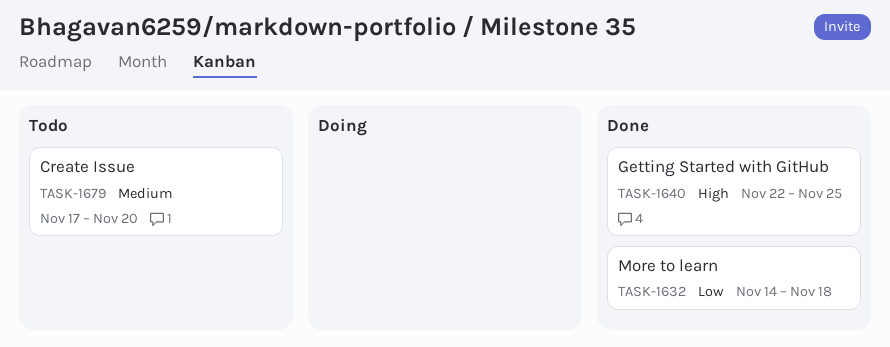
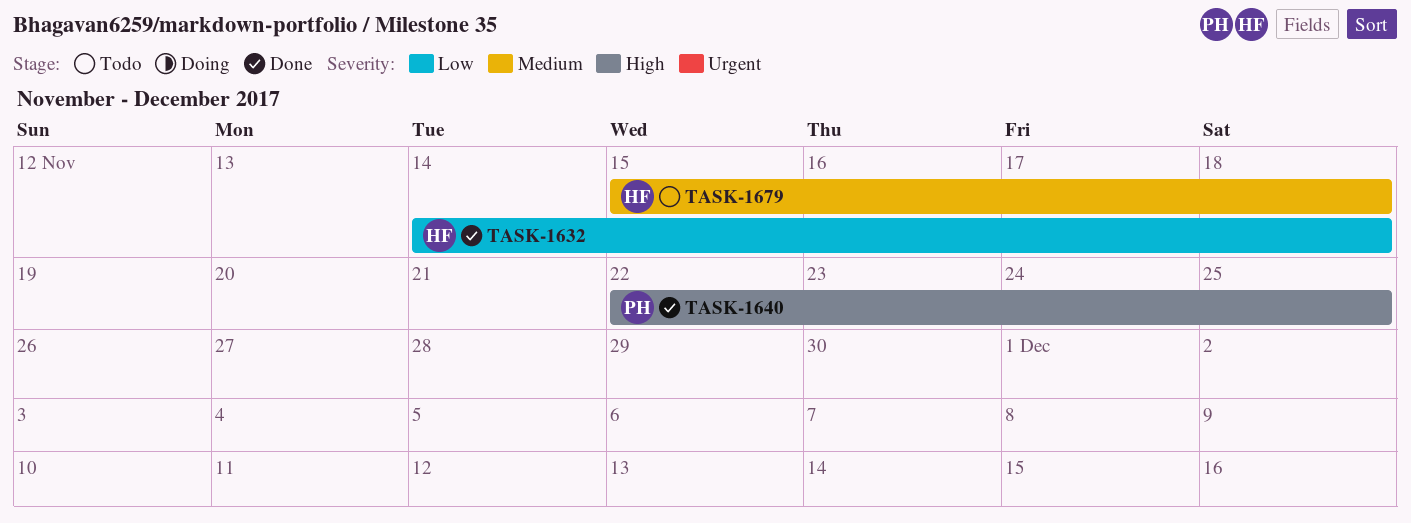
TASK-1679, start: Nov 17 -> Nov 15
TASK-1679, due: Nov 20 -> Nov 18

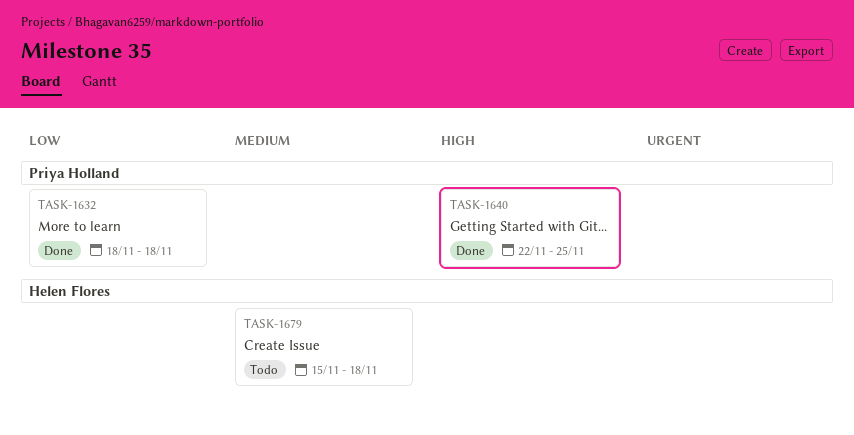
TASK-1632, owner: Helen Flores -> Priya Holland
TASK-1632, start: Nov 14 -> Nov 18

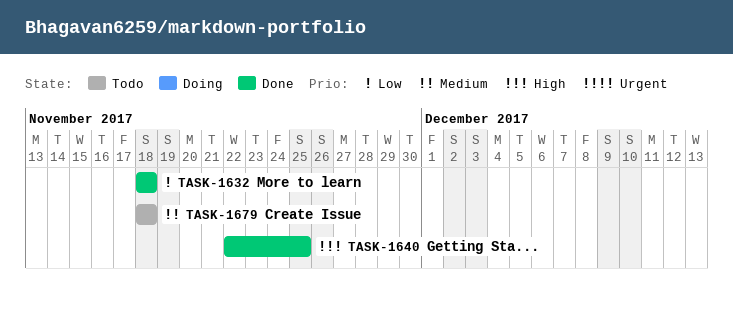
TASK-1679, start: Nov 15 -> Nov 18

